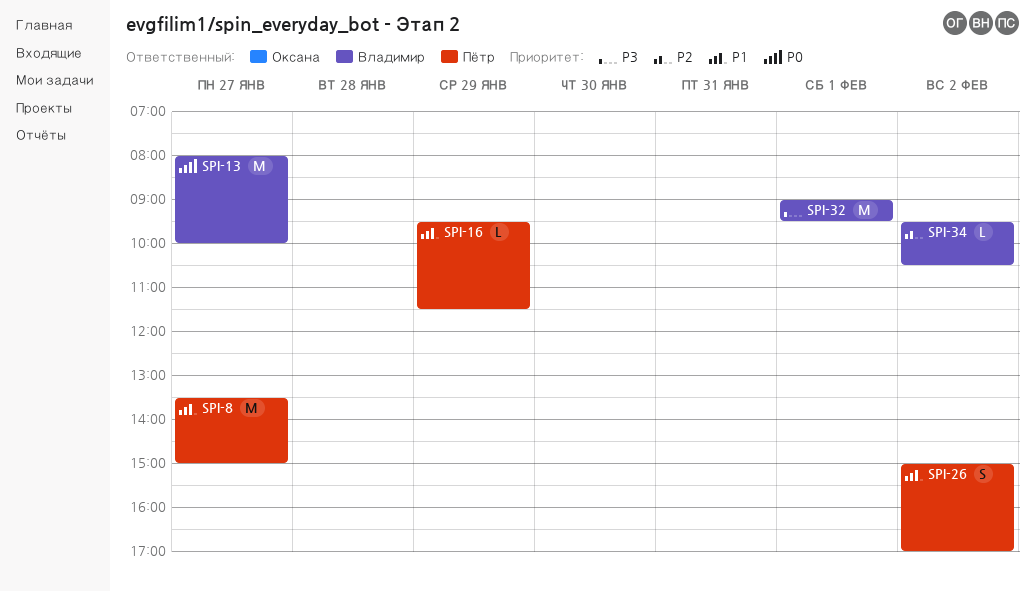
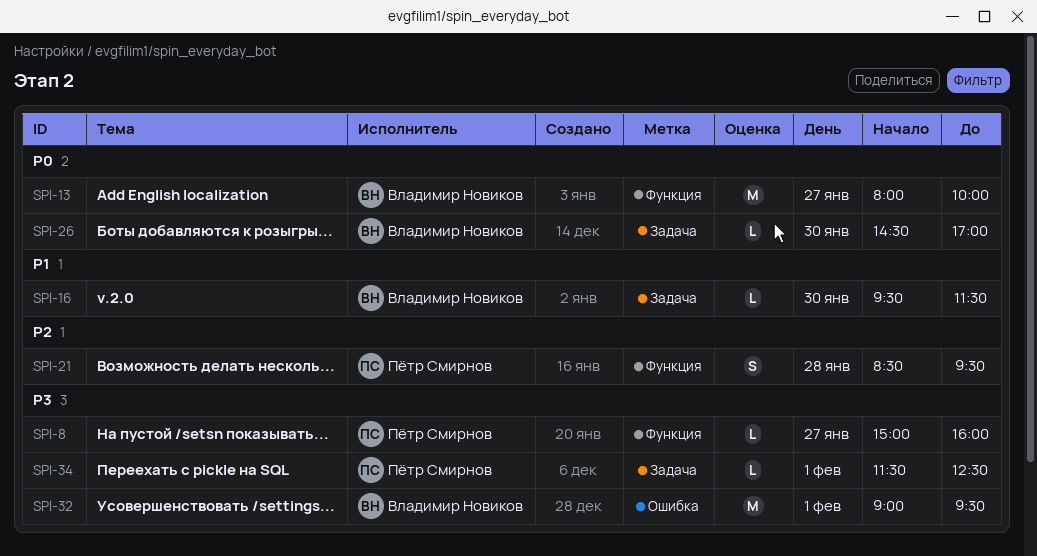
SPI-8, priority: P1 -> P3
SPI-8, estimate: M -> L
SPI-8, begins: 13:30 -> 15:00
SPI-8, ends: 15:00 -> 16:00
SPI-16, owner: Пётр Смирнов -> Владимир Новиков
SPI-16, day: Jan 29 -> Jan 30
SPI-21: none -> present
SPI-26, owner: Пётр Смирнов -> Владимир Новиков
SPI-26, priority: P1 -> P0
SPI-26, estimate: S -> L
SPI-26, day: Feb 2 -> Jan 30
SPI-26, begins: 15:00 -> 14:30
SPI-34, owner: Владимир Новиков -> Пётр Смирнов
SPI-34, priority: P2 -> P3
SPI-34, day: Feb 2 -> Feb 1
SPI-34, begins: 09:30 -> 11:30
SPI-34, ends: 10:30 -> 12:30

